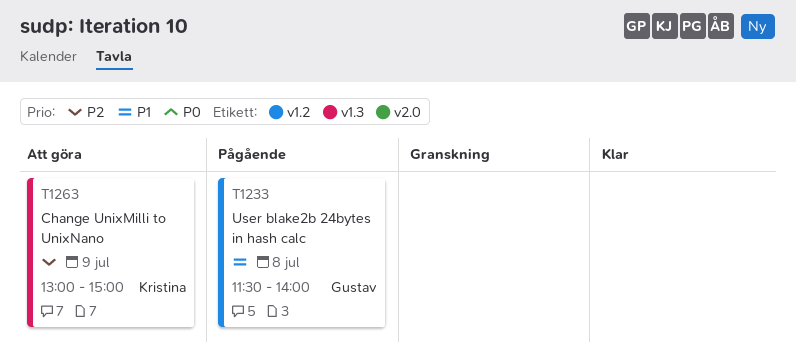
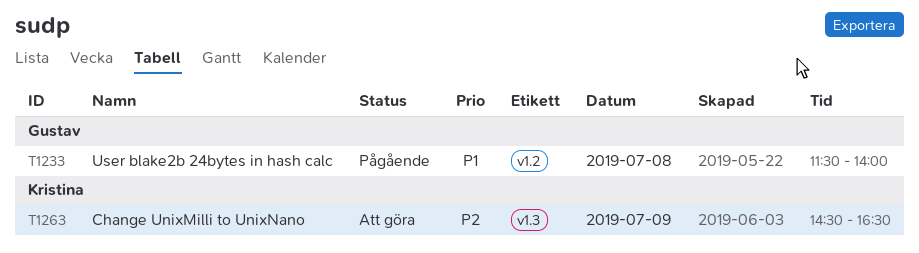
T1263, begins: 13:00 -> 14:30
T1263, ends: 15:00 -> 16:30

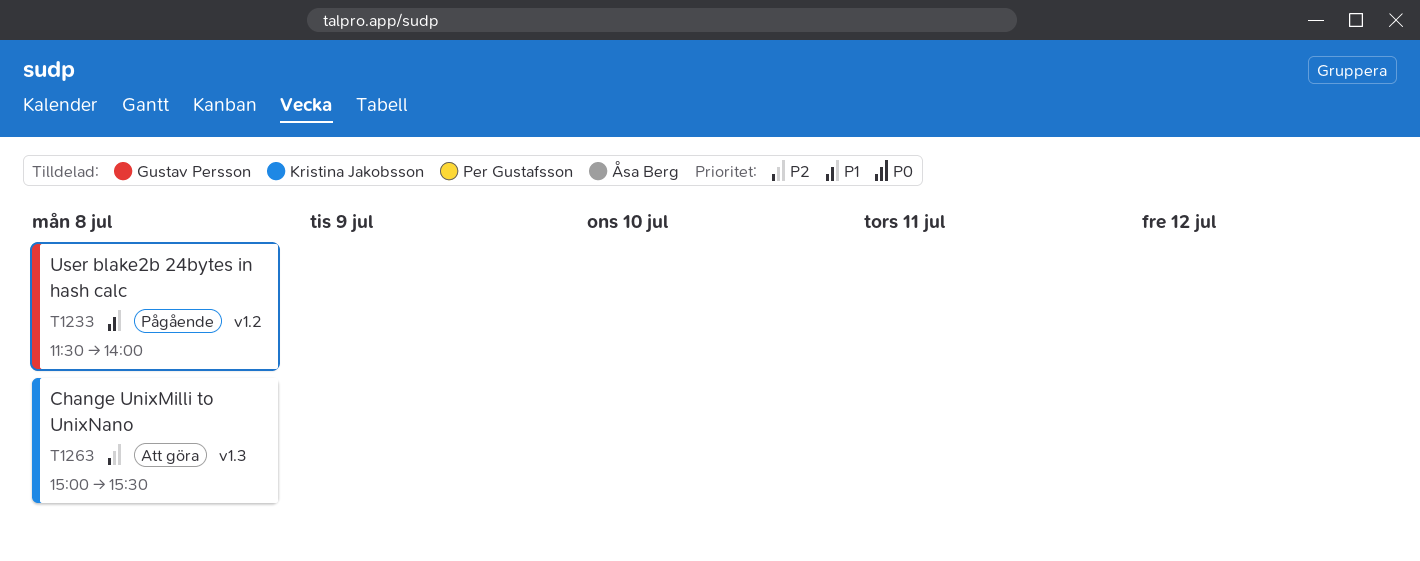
T1263, day: Jul 9 -> Jul 8
T1263, begins: 14:30 -> 15:00
T1263, ends: 16:30 -> 15:30

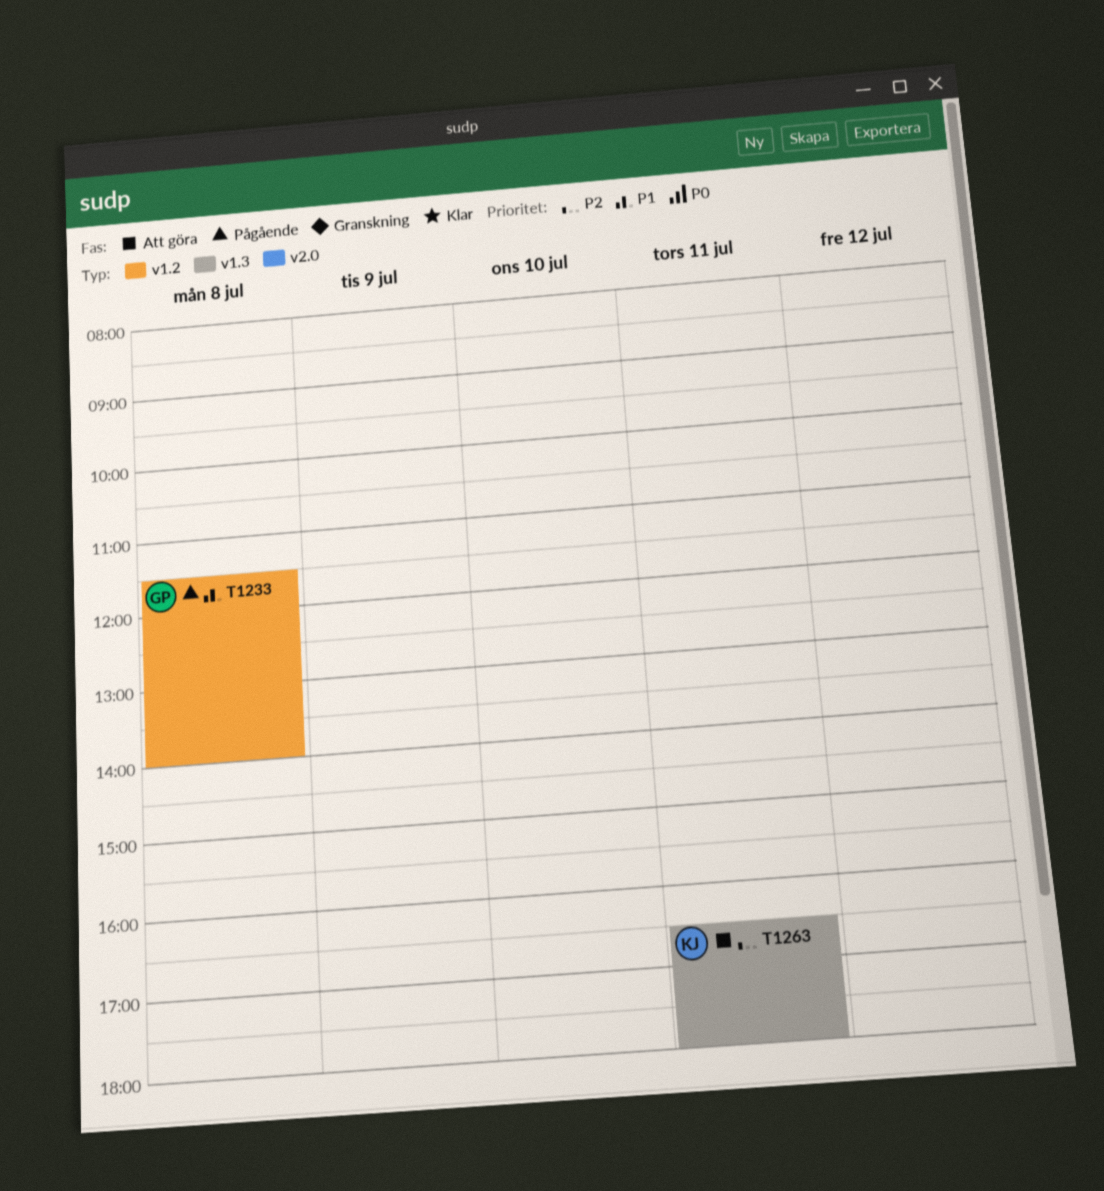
T1263, day: Jul 8 -> Jul 11
T1263, begins: 15:00 -> 16:30
T1263, ends: 15:30 -> 18:00

